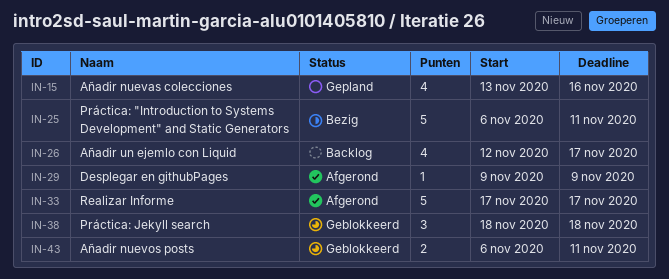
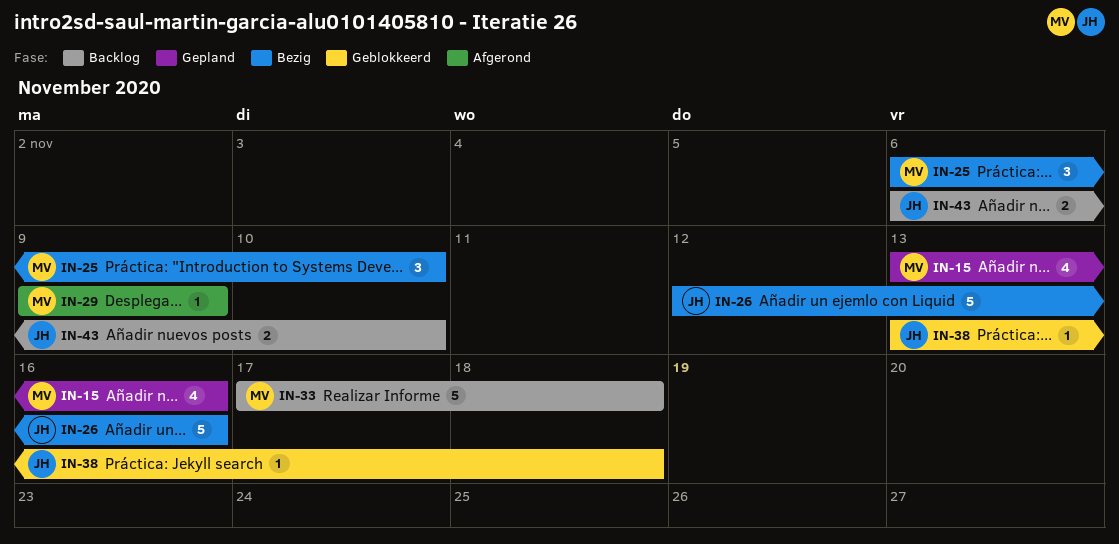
IN-25, estimate: 5 -> 3
IN-25, due: Nov 11 -> Nov 10
IN-26, status: Backlog -> Bezig
IN-26, estimate: 4 -> 5
IN-26, due: Nov 17 -> Nov 16
IN-33, status: Afgerond -> Backlog
IN-33, due: Nov 17 -> Nov 18
IN-38, estimate: 3 -> 1
IN-38, start: Nov 18 -> Nov 13
IN-43, status: Geblokkeerd -> Backlog
IN-43, due: Nov 11 -> Nov 10

